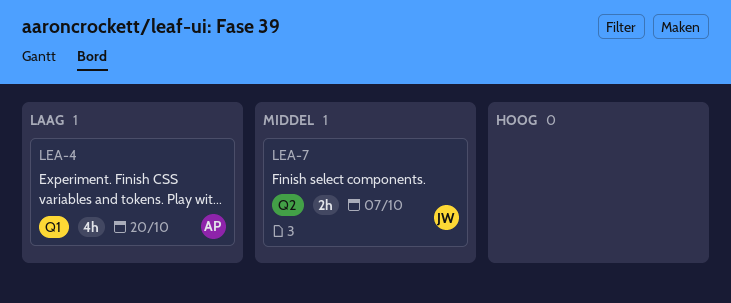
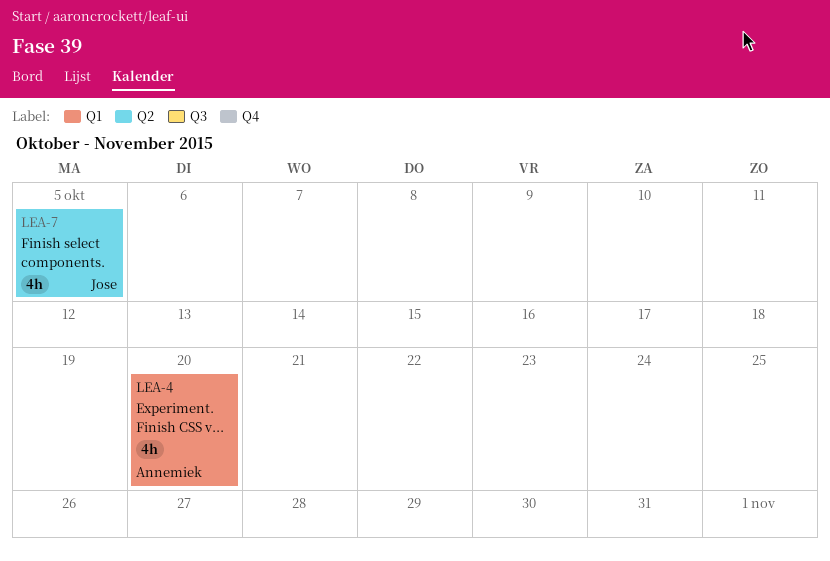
LEA-7, estimate: 2h -> 4h
LEA-7, due: Oct 7 -> Oct 5

